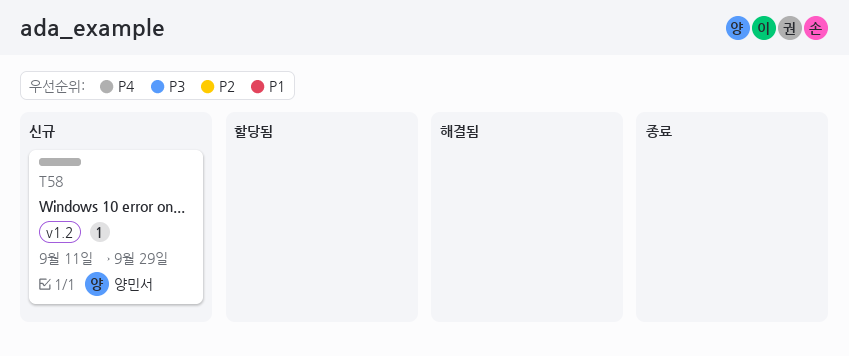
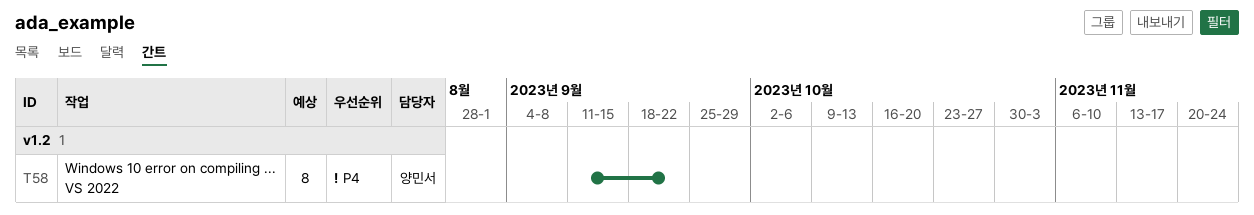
T58, estimate: 1 -> 8
T58, due: Sep 29 -> Sep 22

